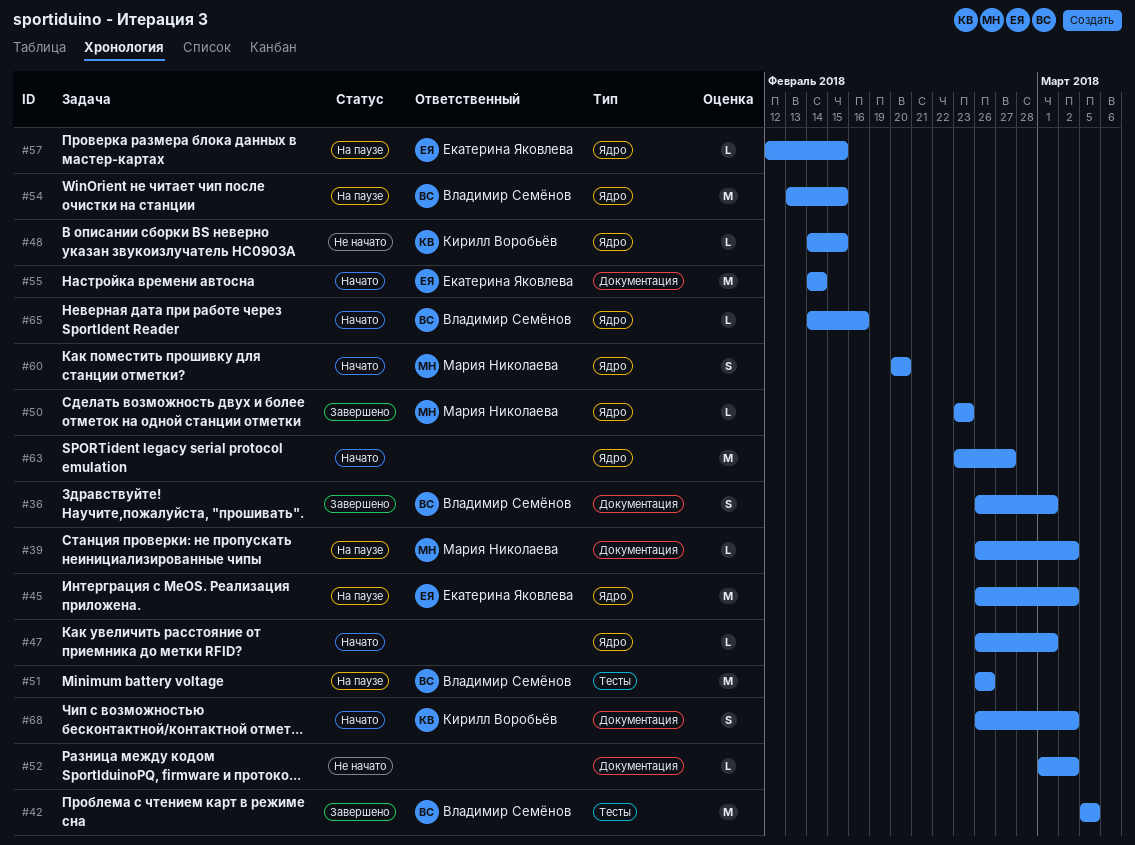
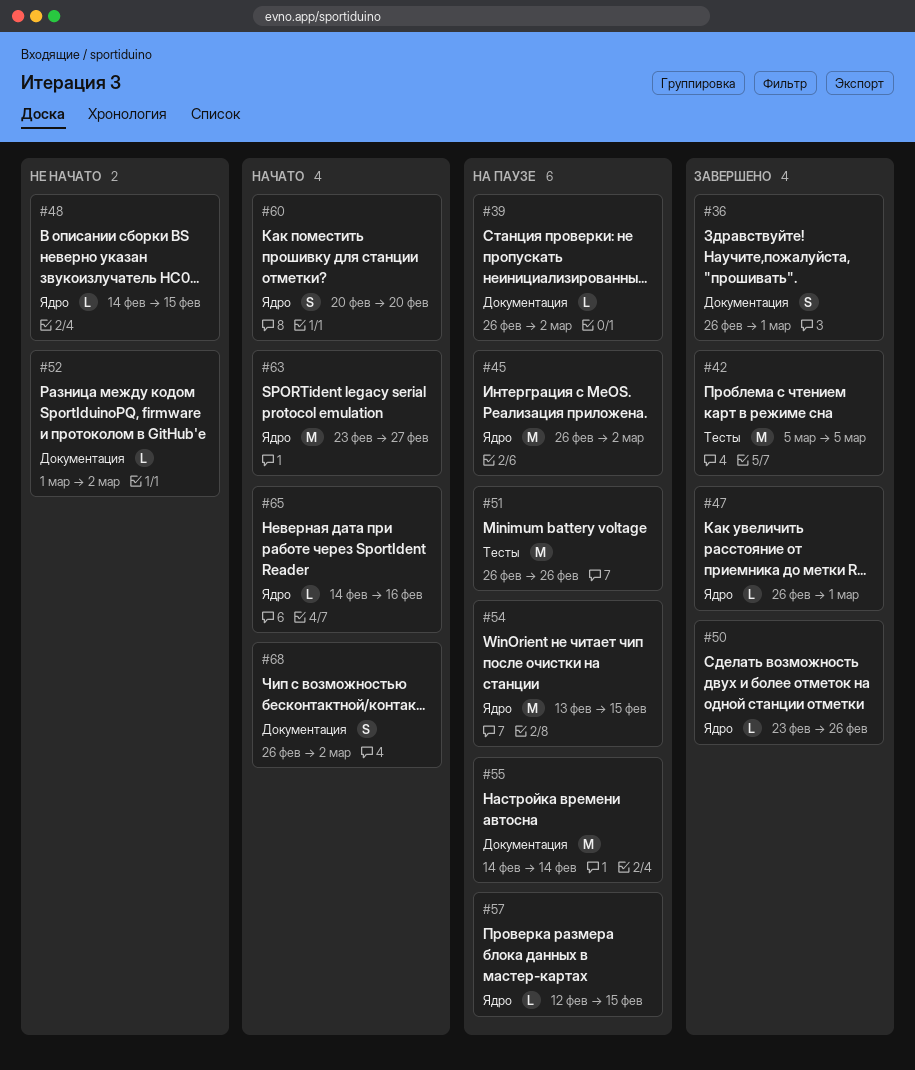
#47, status: Начато -> Завершено
#50, due: Feb 23 -> Feb 26
#55, status: Начато -> На паузе

